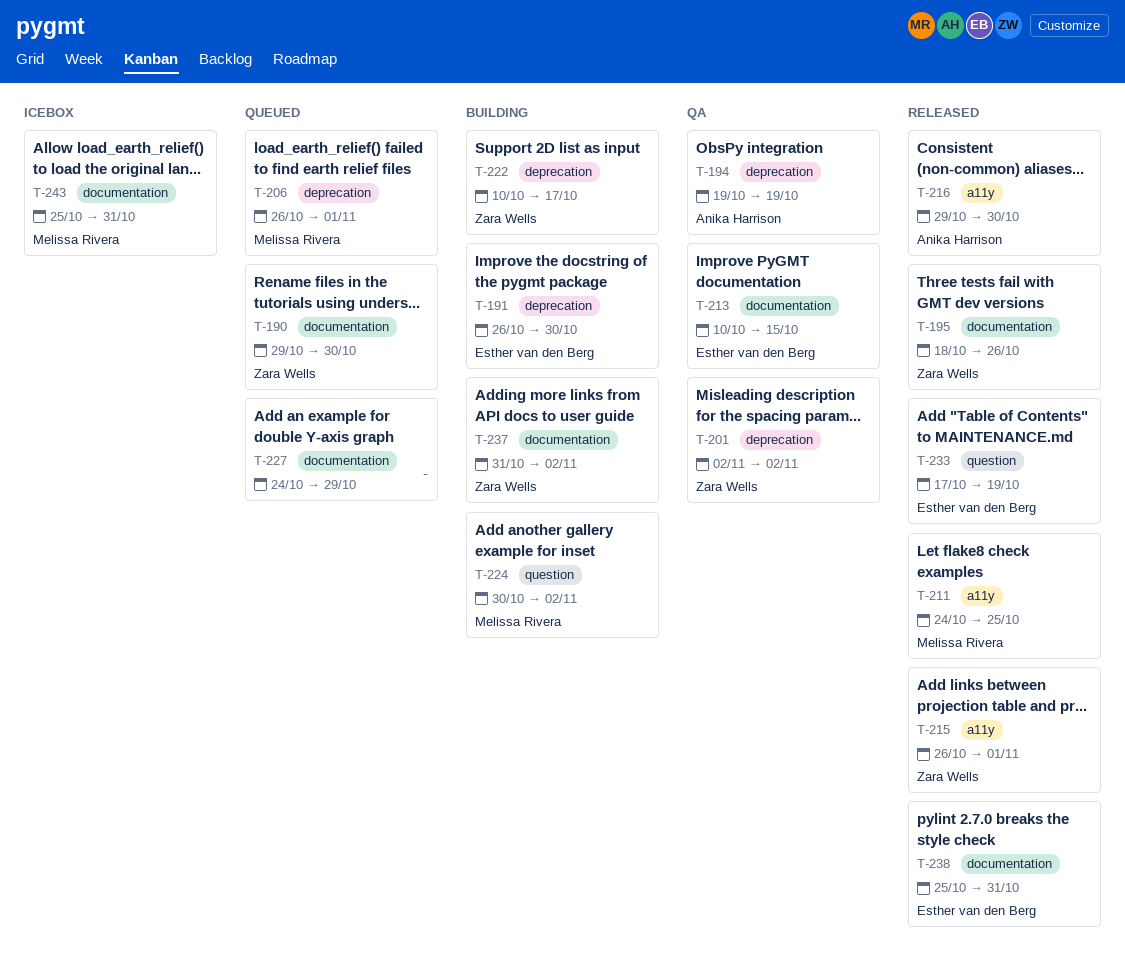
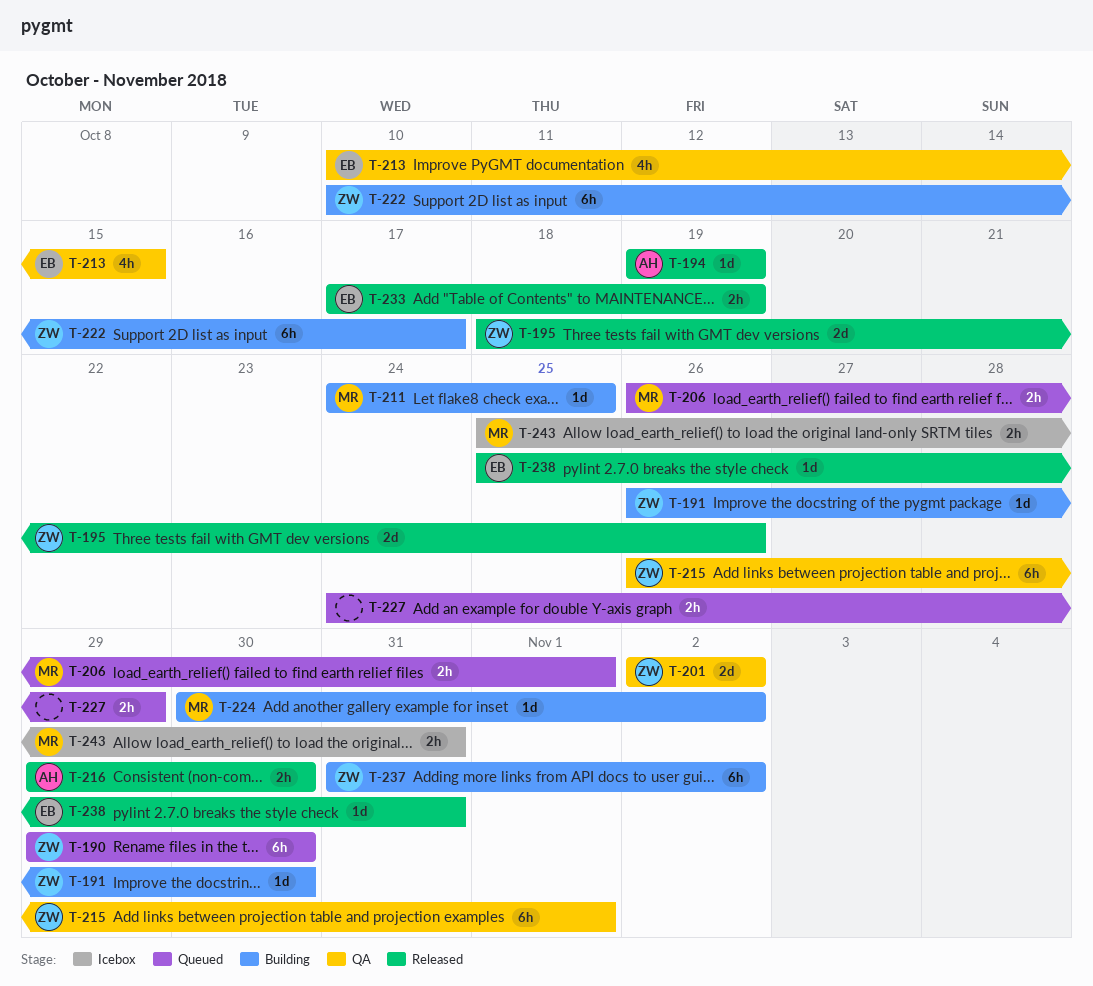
T-191, owner: Esther van den Berg -> Zara Wells
T-194, status: QA -> Released
T-211, status: Released -> Building
T-215, status: Released -> QA

